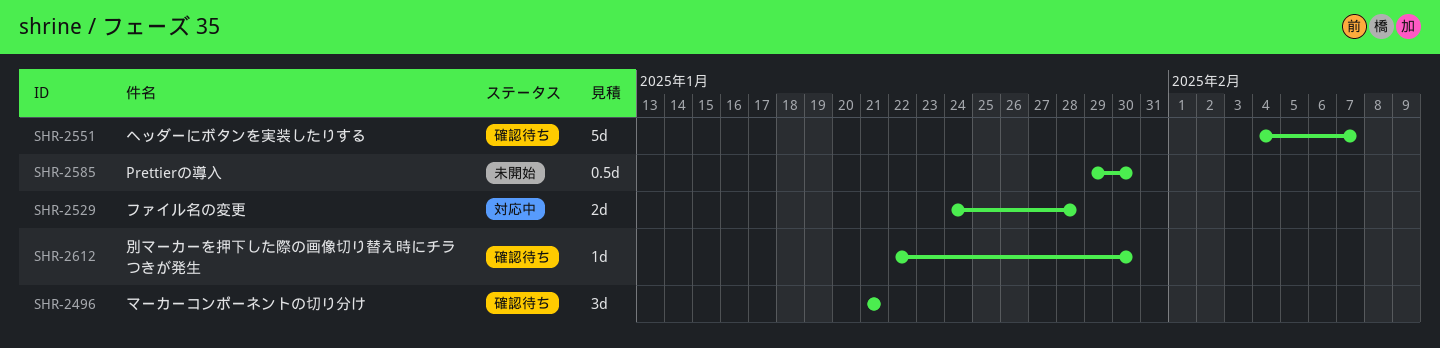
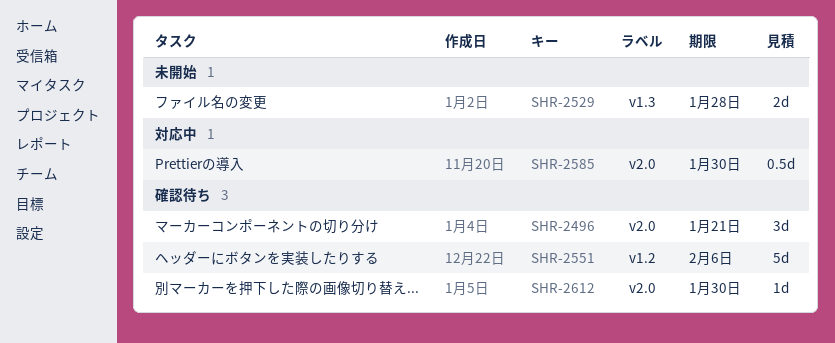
SHR-2529, status: 対応中 -> 未開始
SHR-2551, due: Feb 7 -> Feb 6
SHR-2585, status: 未開始 -> 対応中

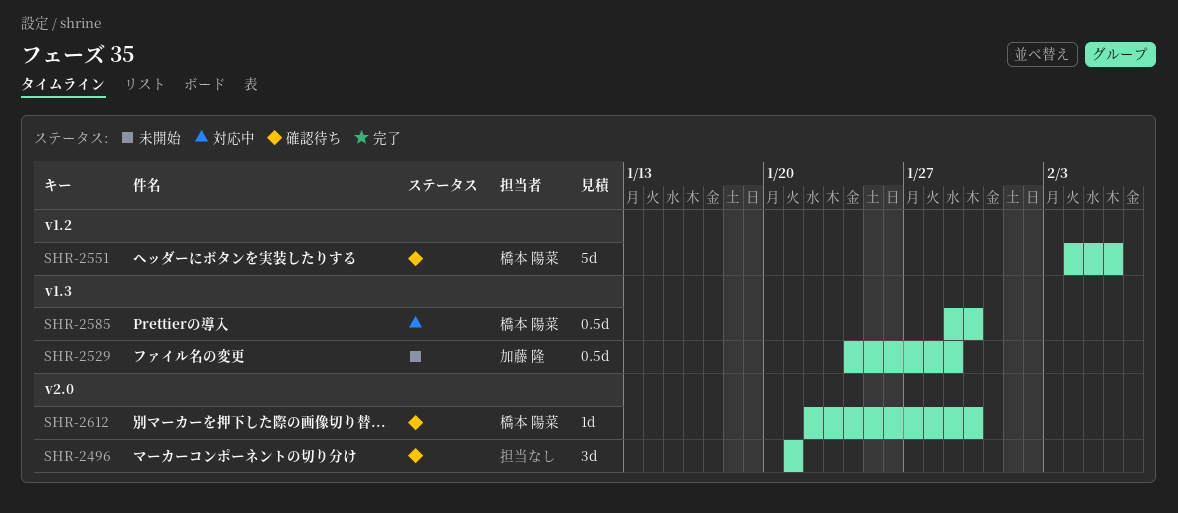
SHR-2529, estimate: 2d -> 0.5d
SHR-2529, due: Jan 28 -> Jan 29
SHR-2585, label: v2.0 -> v1.3

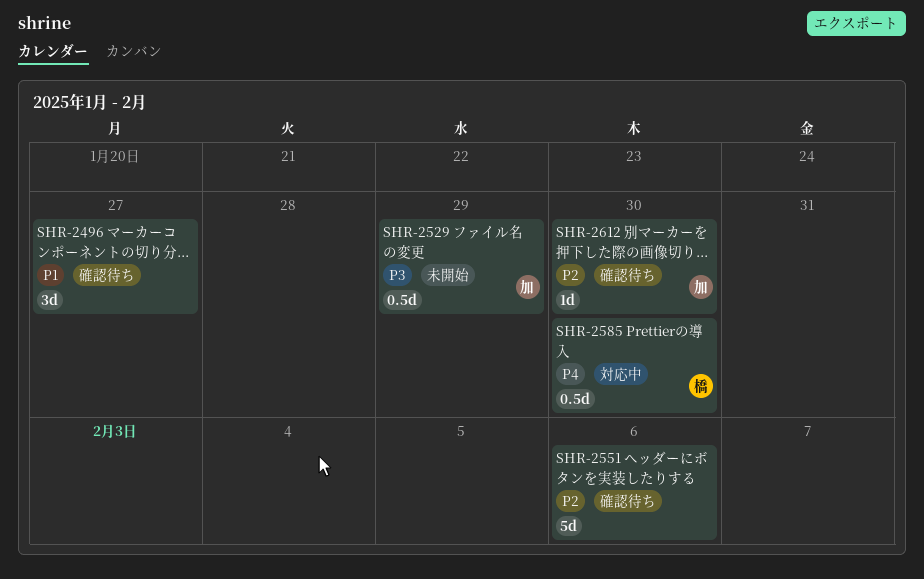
SHR-2496, due: Jan 21 -> Jan 27
SHR-2551, owner: 橋本 陽菜 -> none
SHR-2612, owner: 橋本 陽菜 -> 加藤 隆

